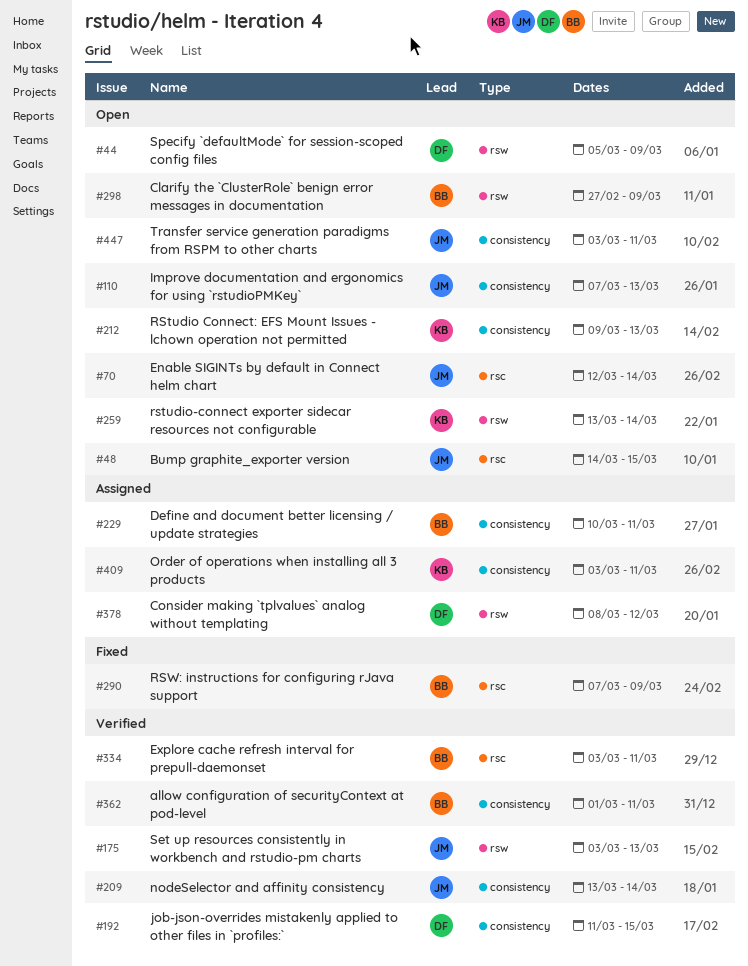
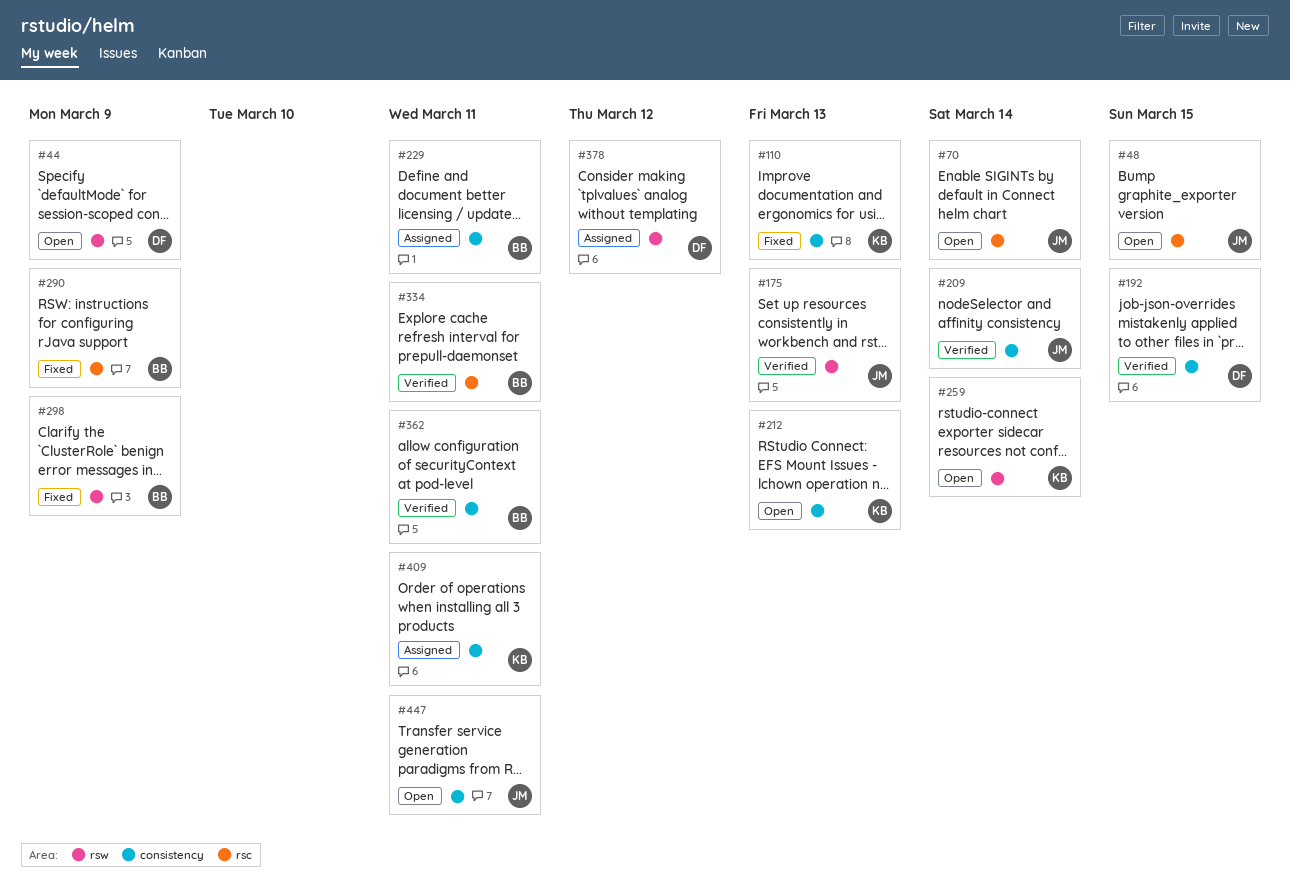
#110, status: Open -> Fixed
#110, owner: JM -> KB
#298, status: Open -> Fixed

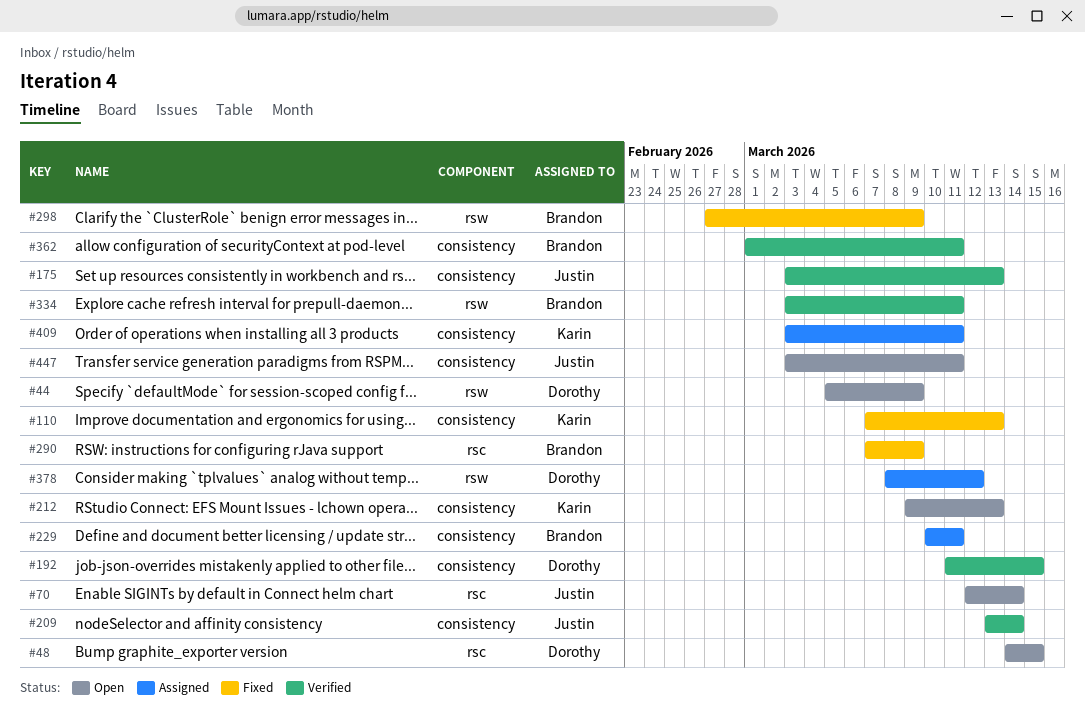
#48, owner: Justin -> Dorothy
#175, label: rsw -> consistency
#259: present -> none
#334, label: rsc -> rsw

